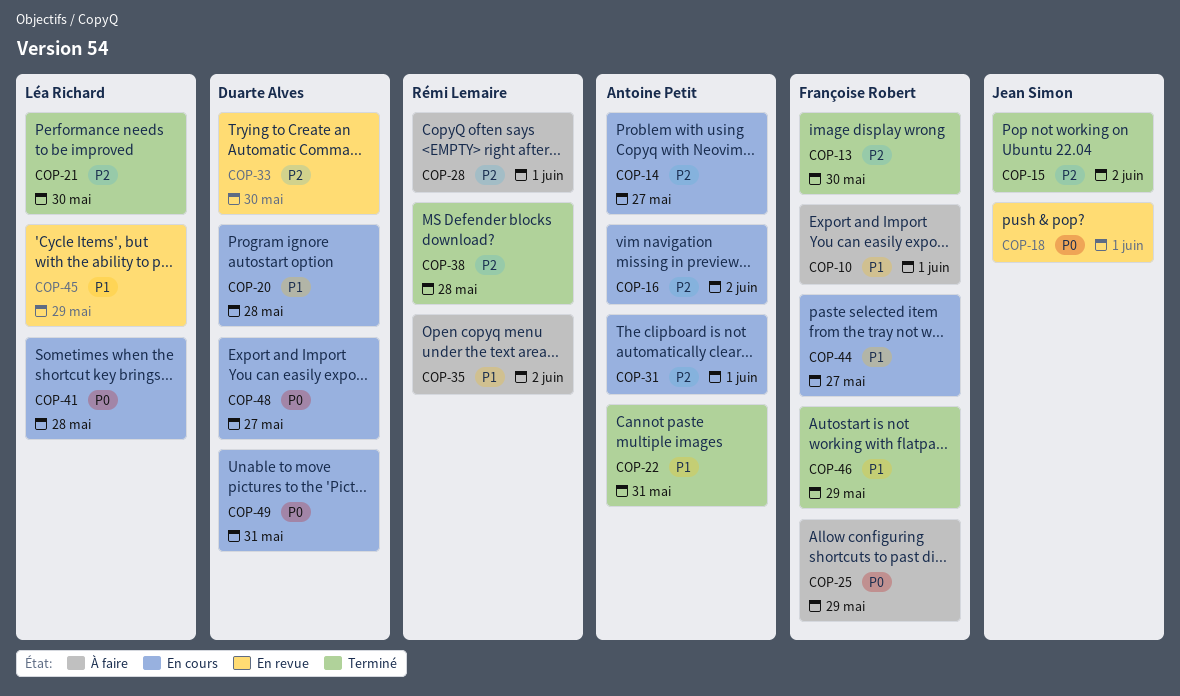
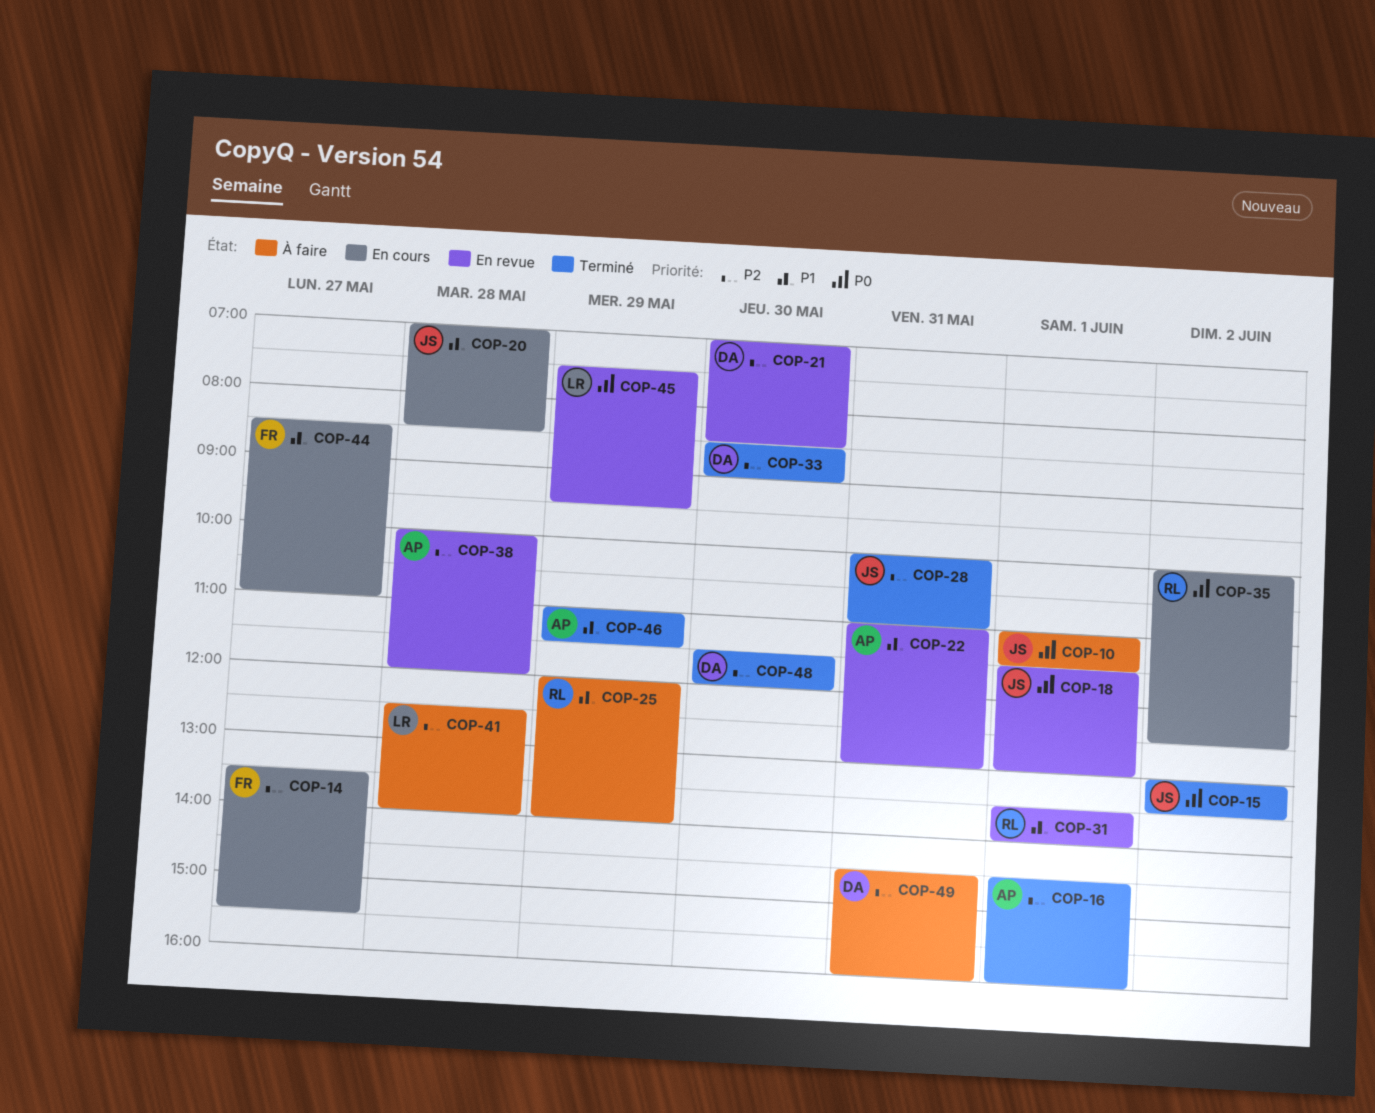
COP-10, owner: Françoise Robert -> Jean Simon
COP-10, priority: P1 -> P0
COP-13: present -> none
COP-14, owner: Antoine Petit -> Françoise Robert
COP-15, priority: P2 -> P0
COP-16, status: En cours -> Terminé
COP-16, day: Jun 2 -> Jun 1
COP-20, owner: Duarte Alves -> Jean Simon
COP-21, status: Terminé -> En revue
COP-21, owner: Léa Richard -> Duarte Alves
COP-22, status: Terminé -> En revue
COP-25, owner: Françoise Robert -> Rémi Lemaire
COP-25, priority: P0 -> P1
COP-28, status: À faire -> Terminé
COP-28, owner: Rémi Lemaire -> Jean Simon
COP-28, day: Jun 1 -> May 31
COP-31, status: En cours -> En revue
COP-31, owner: Antoine Petit -> Rémi Lemaire
COP-31, priority: P2 -> P1
COP-33, status: En revue -> Terminé
COP-35, status: À faire -> En cours
COP-35, priority: P1 -> P0
COP-38, status: Terminé -> En revue
COP-38, owner: Rémi Lemaire -> Antoine Petit
COP-41, status: En cours -> À faire
COP-41, priority: P0 -> P2
COP-45, priority: P1 -> P0
COP-46, owner: Françoise Robert -> Antoine Petit
COP-48, status: En cours -> Terminé
COP-48, priority: P0 -> P2
COP-48, day: May 27 -> May 30
COP-49, status: En cours -> À faire
COP-49, priority: P0 -> P2

